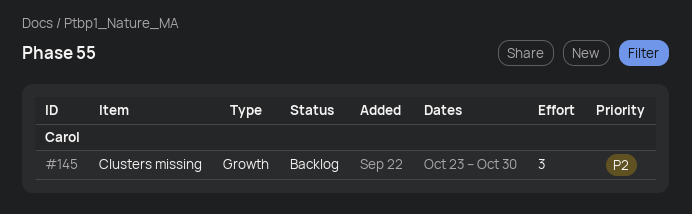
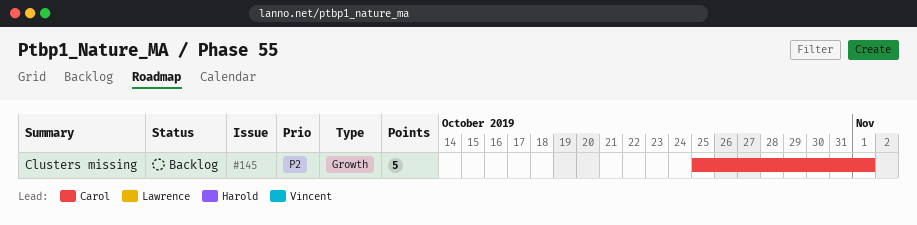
#145, estimate: 3 -> 5
#145, start: Oct 23 -> Oct 25
#145, due: Oct 30 -> Nov 1

